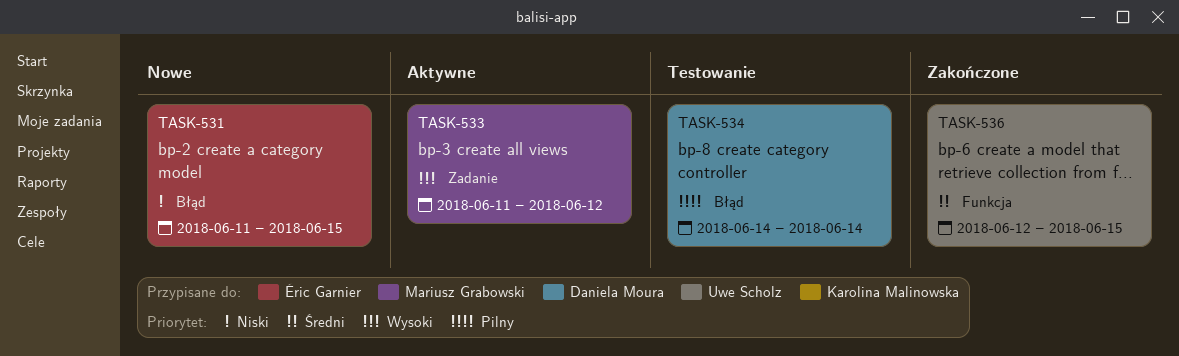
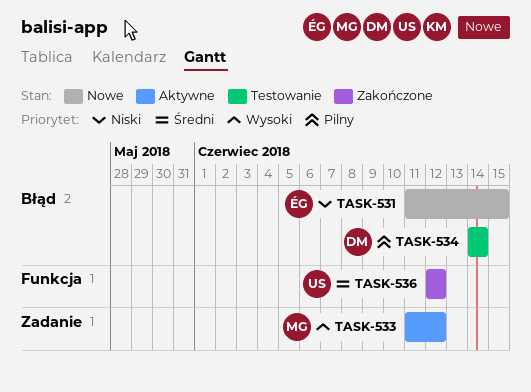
TASK-536, due: Jun 15 -> Jun 12

